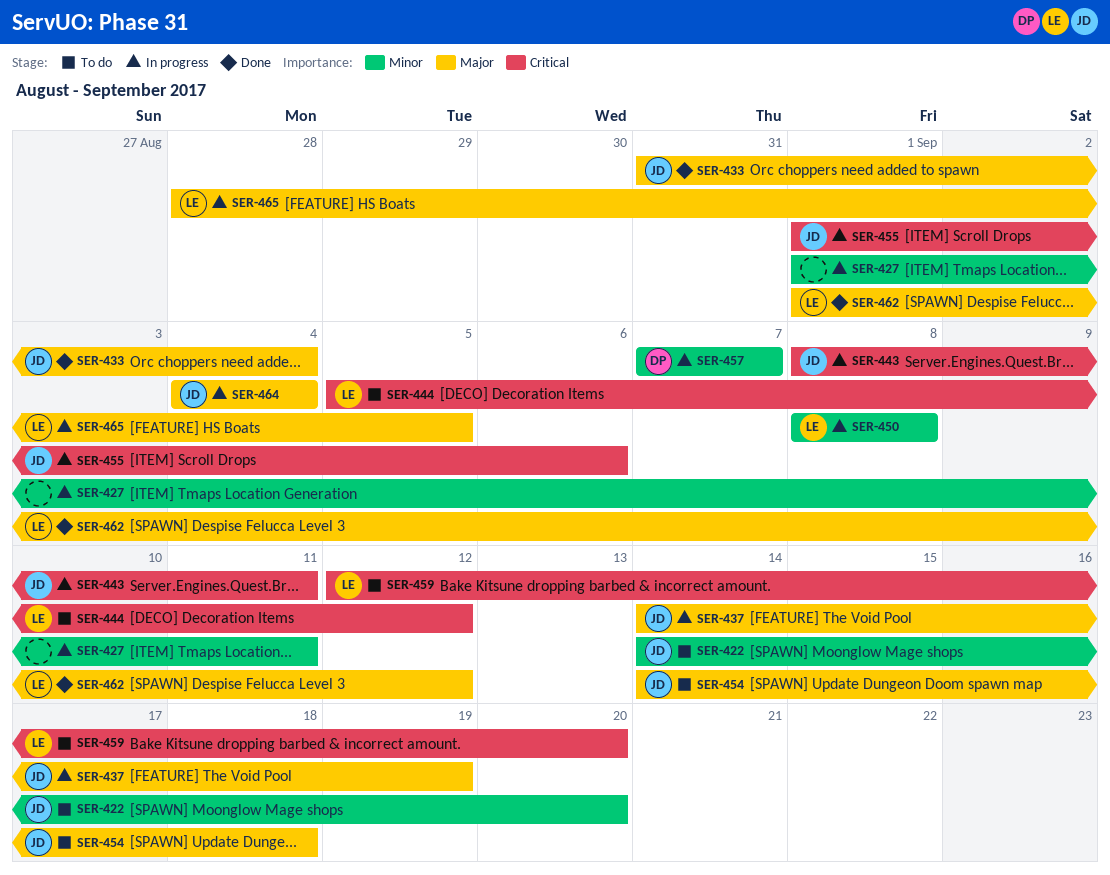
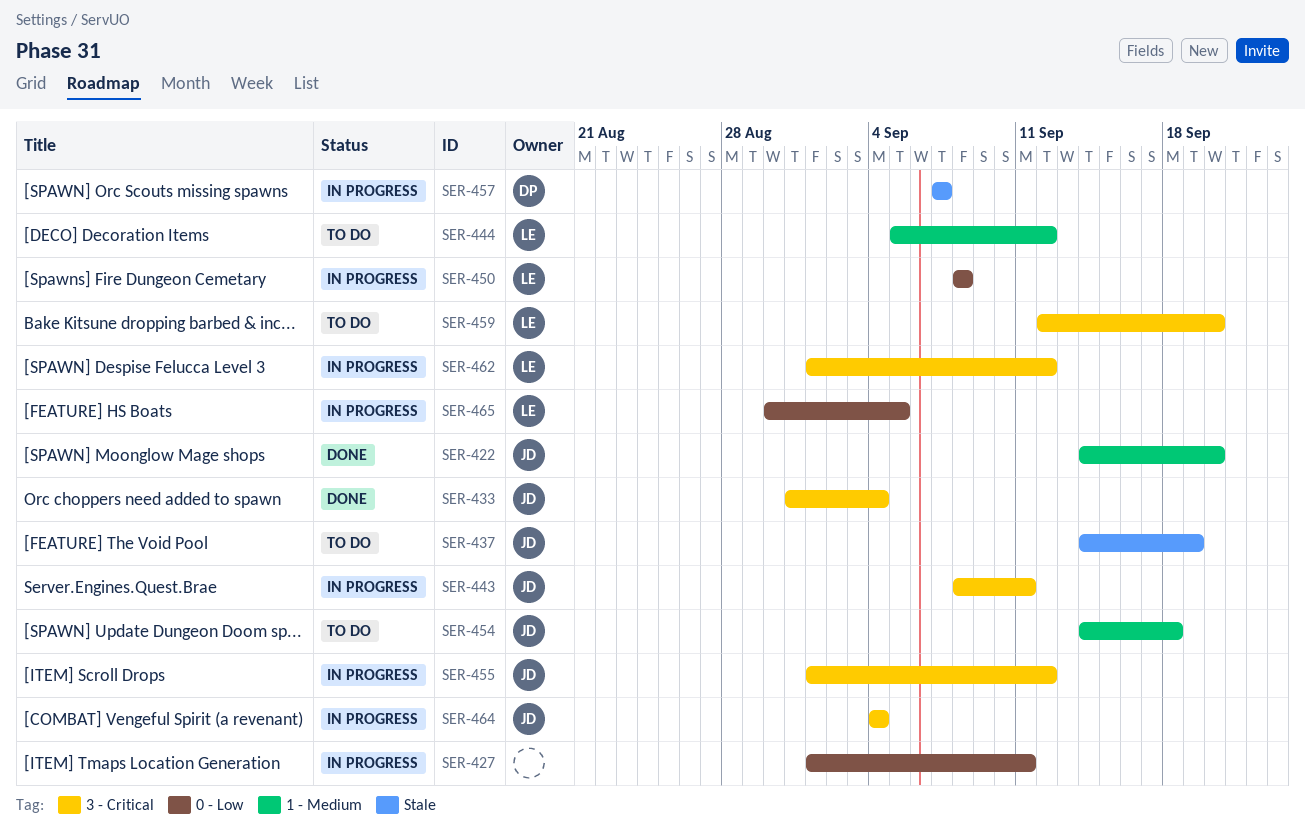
SER-422, status: To do -> Done
SER-437, status: In progress -> To do
SER-455, due: Sep 6 -> Sep 12
SER-462, status: Done -> In progress
SER-465, start: Aug 28 -> Aug 30

